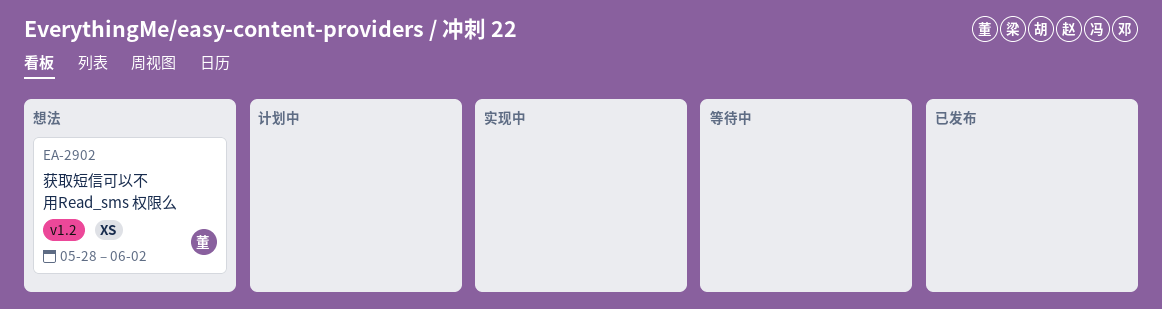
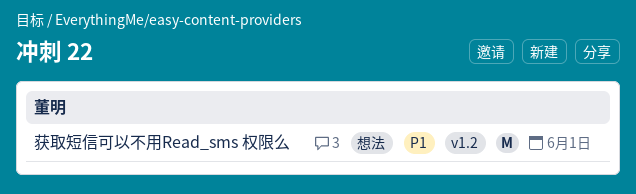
获取短信可以不用Read_sms 权限么, estimate: XS -> M
获取短信可以不用Read_sms 权限么, due: Jun 2 -> Jun 1

